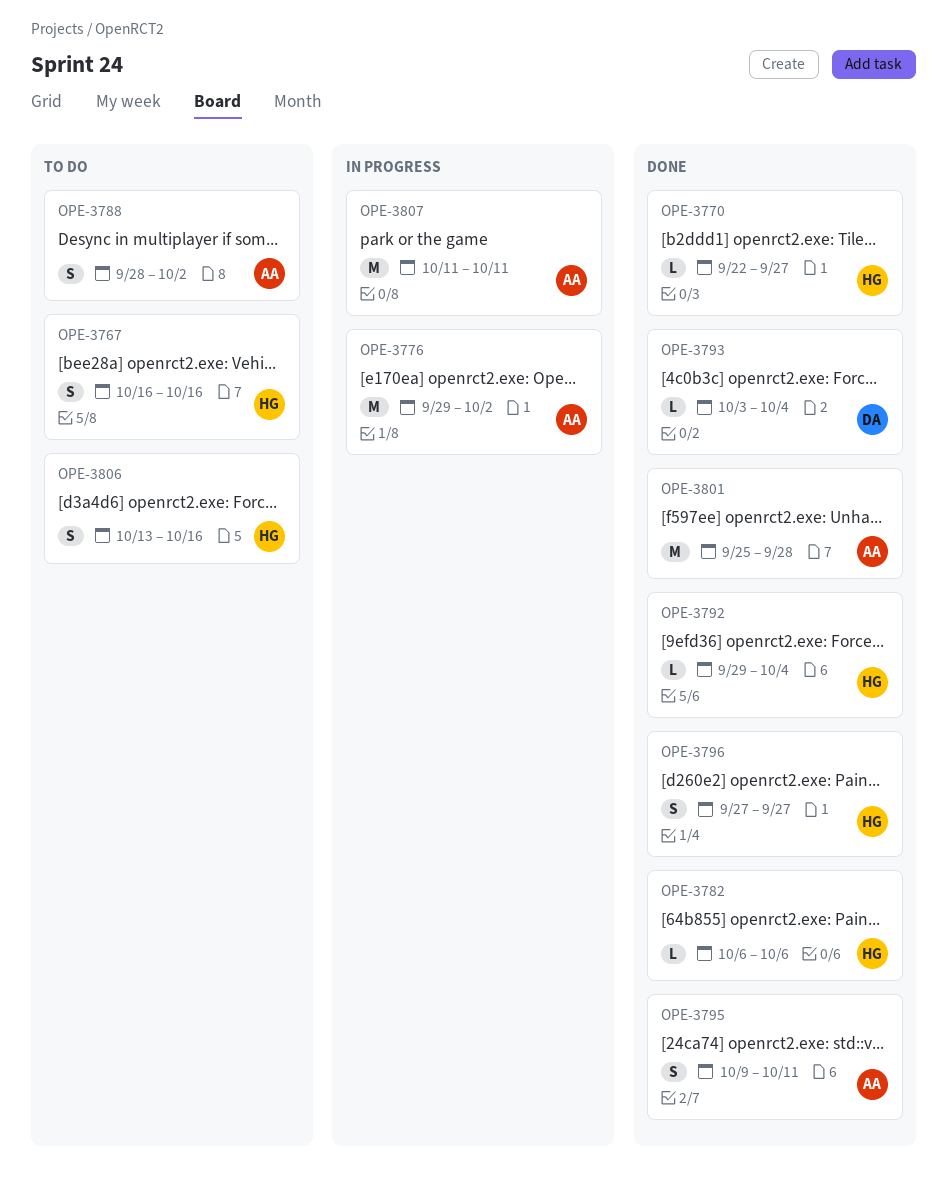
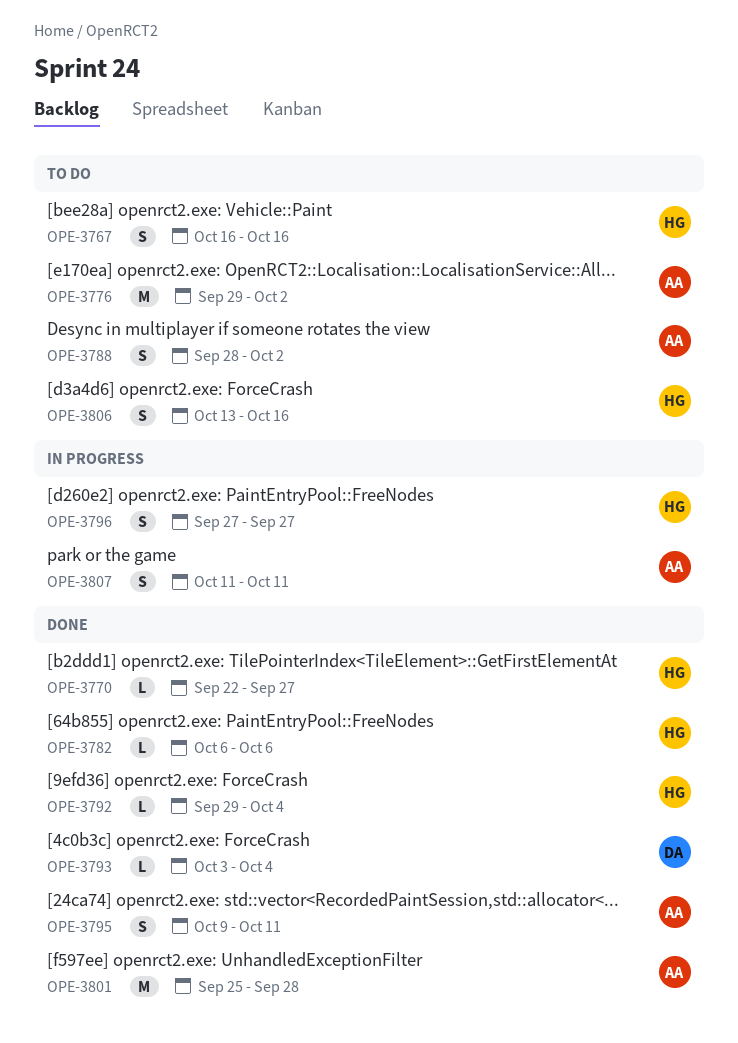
OPE-3776, status: In progress -> To do
OPE-3796, status: Done -> In progress
OPE-3807, estimate: M -> S

